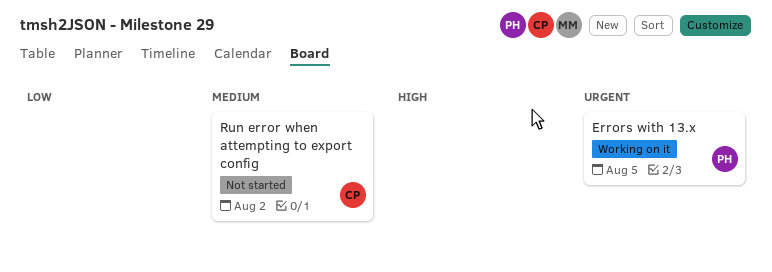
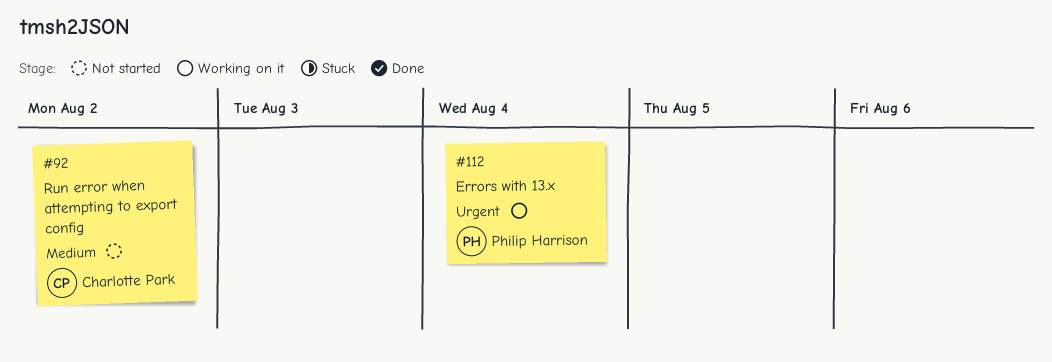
Errors with 13.x, due: Aug 5 -> Aug 4

